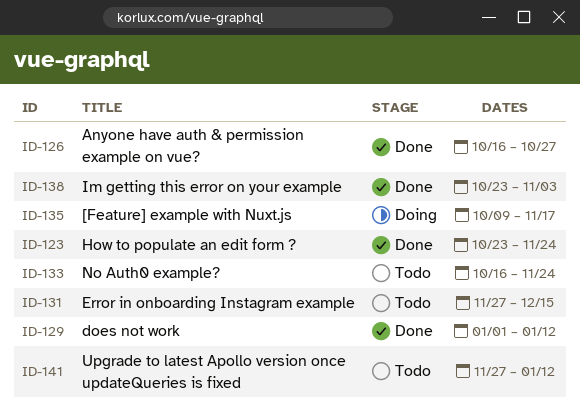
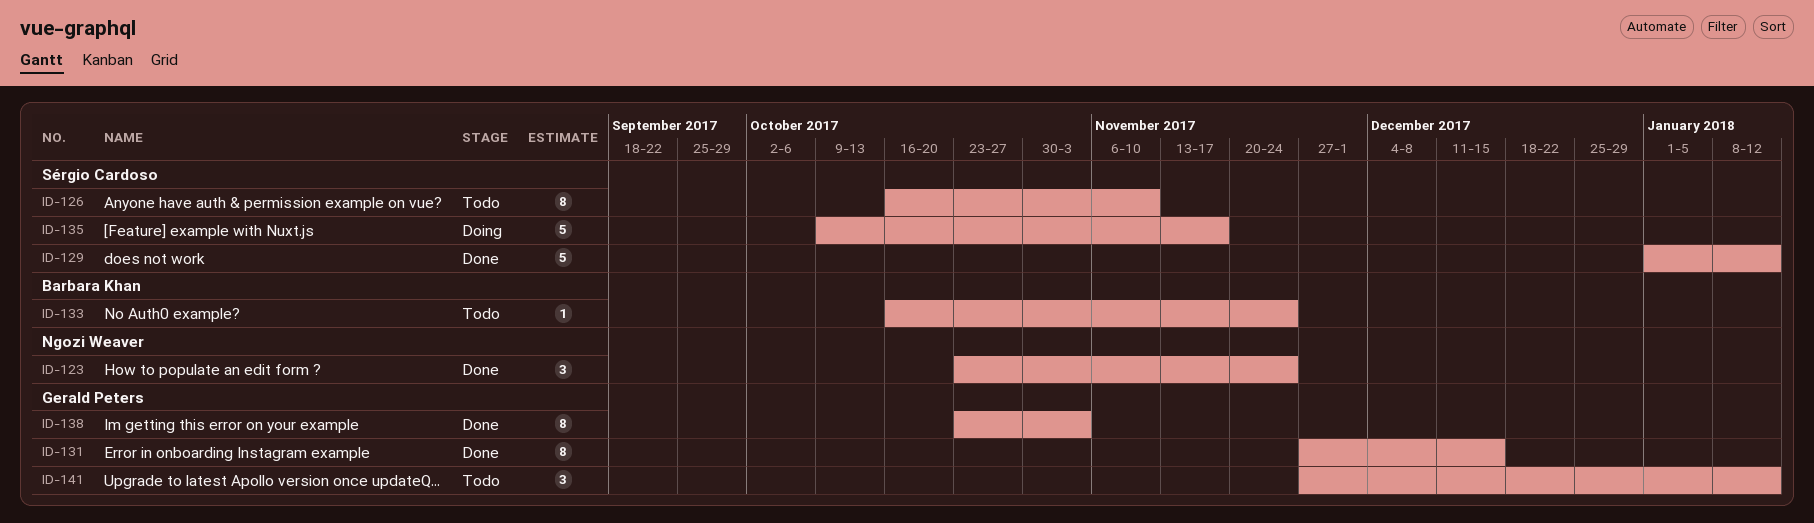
ID-126, status: Done -> Todo
ID-126, due: Oct 27 -> Nov 10
ID-131, status: Todo -> Done

